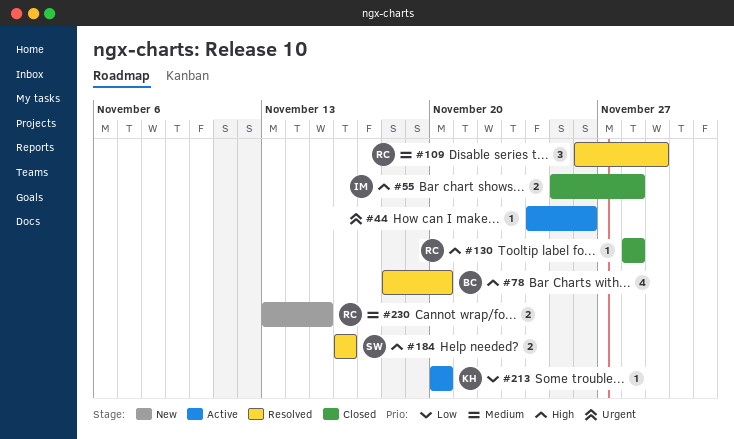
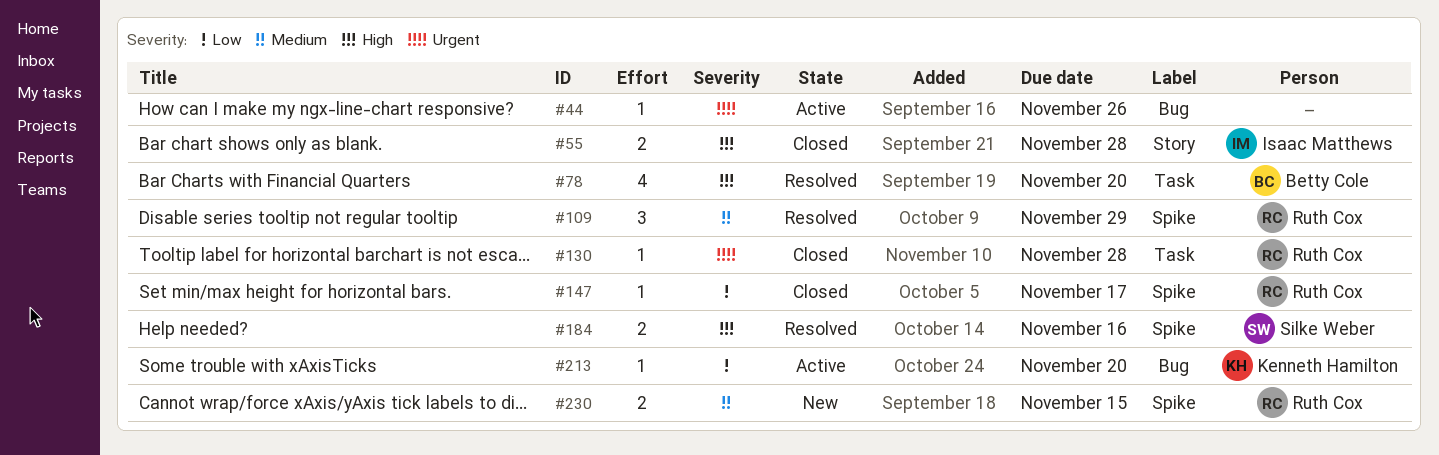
#130, priority: High -> Urgent
#147: none -> present

